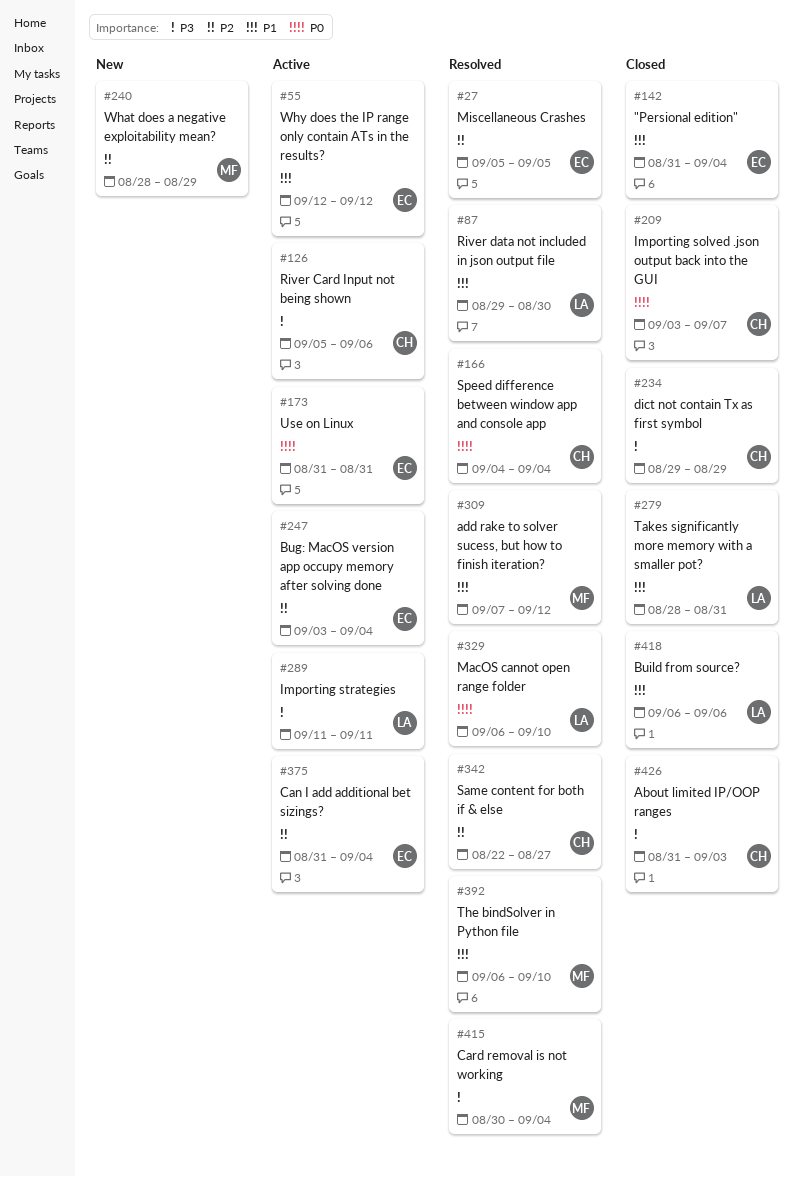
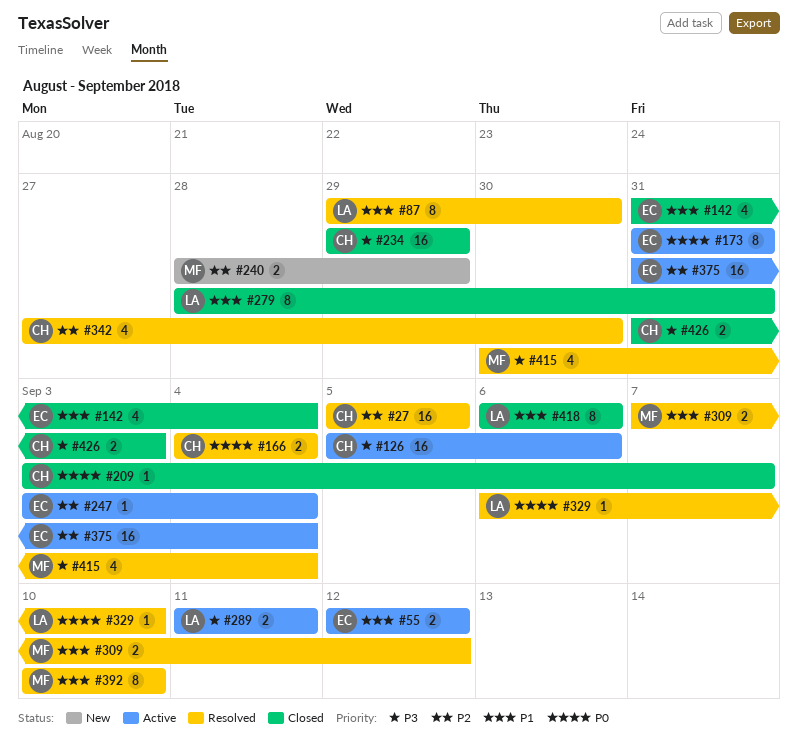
#27, owner: EC -> CH
#342, start: Aug 22 -> Aug 27
#342, due: Aug 27 -> Aug 30
#392, start: Sep 6 -> Sep 10

